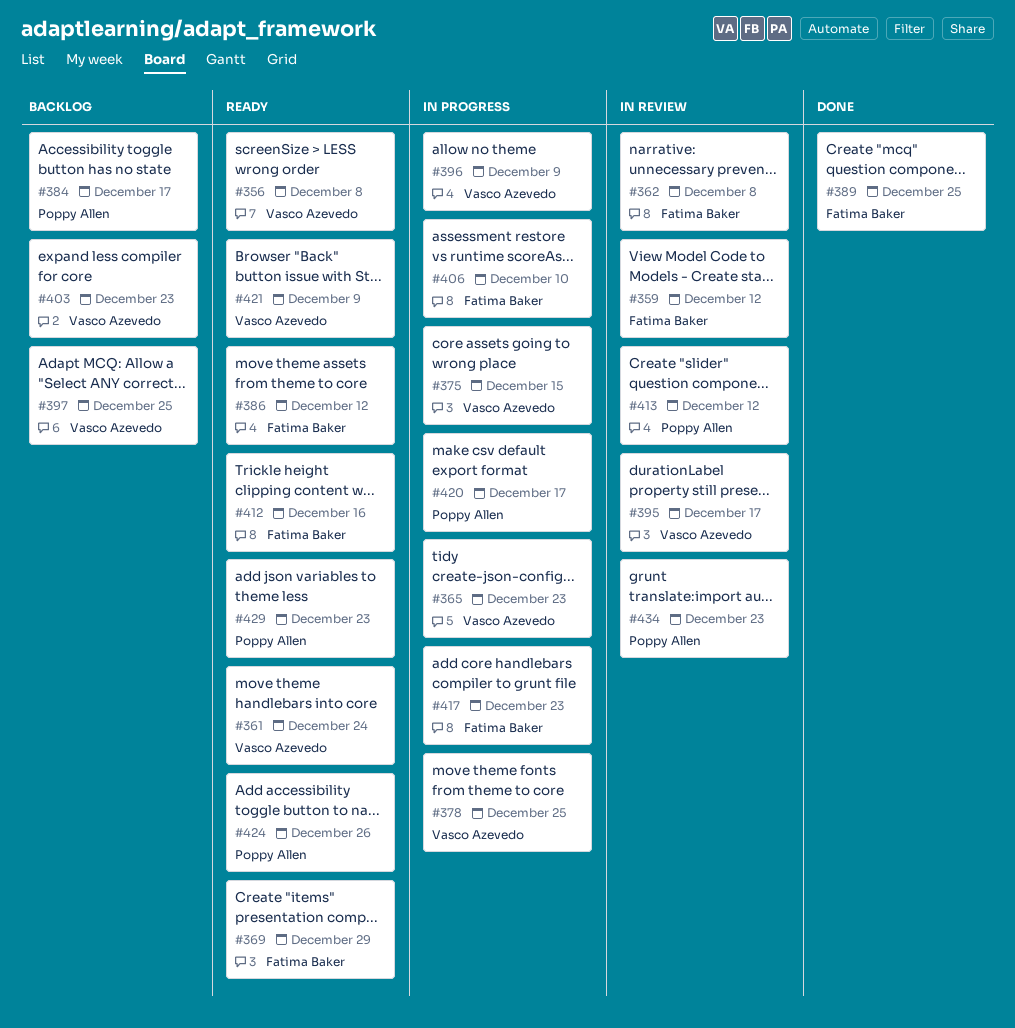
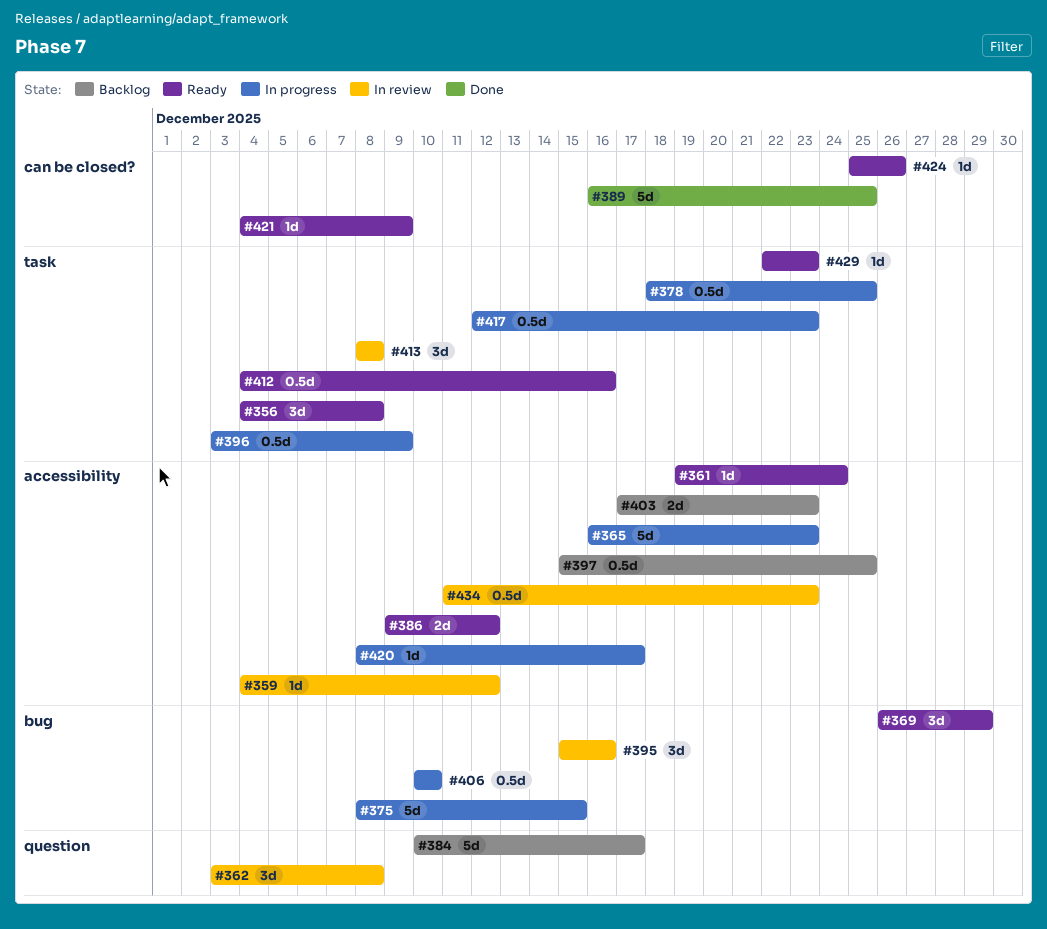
#395, due: Dec 17 -> Dec 16
#413, due: Dec 12 -> Dec 8

